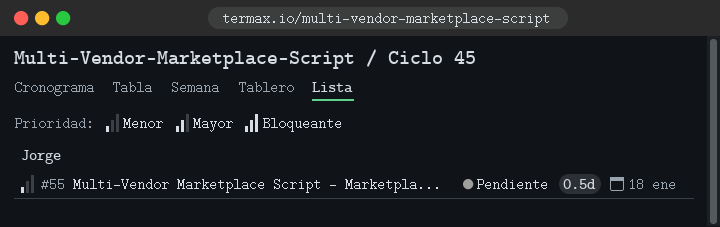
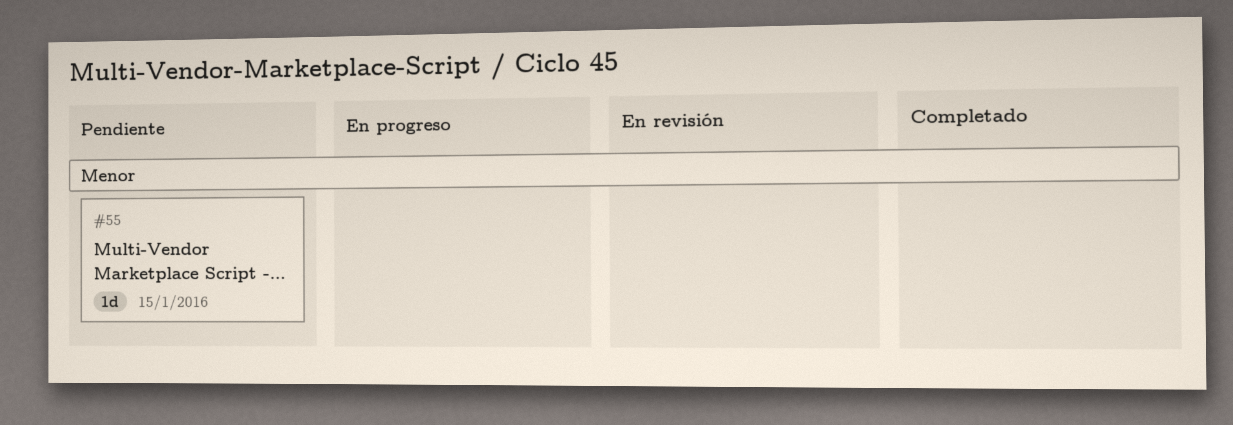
#55, estimate: 0.5d -> 1d
#55, due: Jan 18 -> Jan 15

